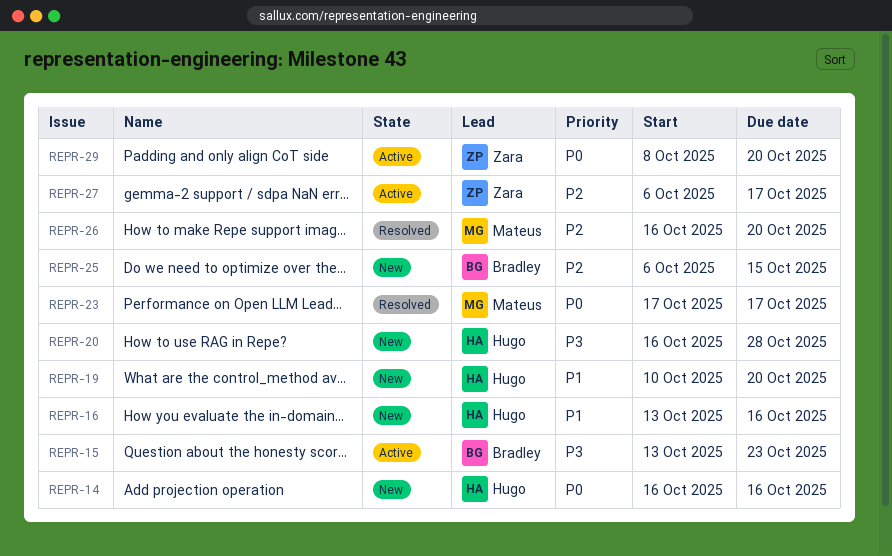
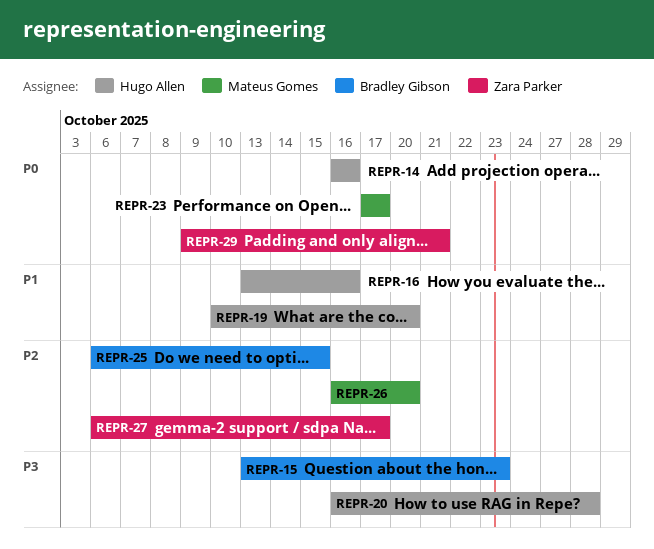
REPR-29, start: Oct 8 -> Oct 9
REPR-29, due: Oct 20 -> Oct 21

